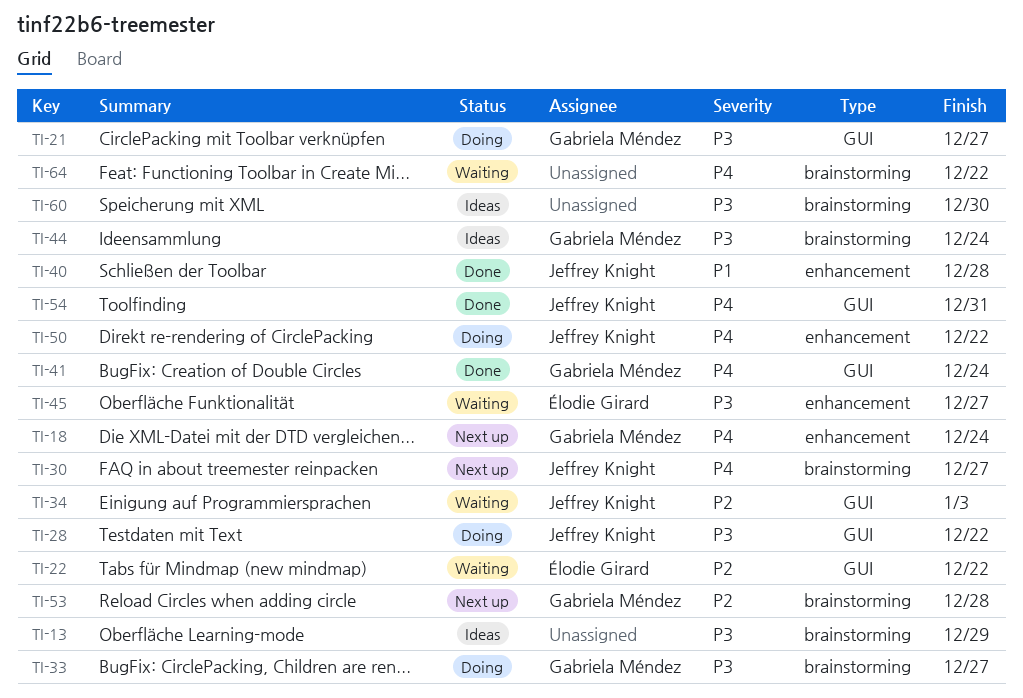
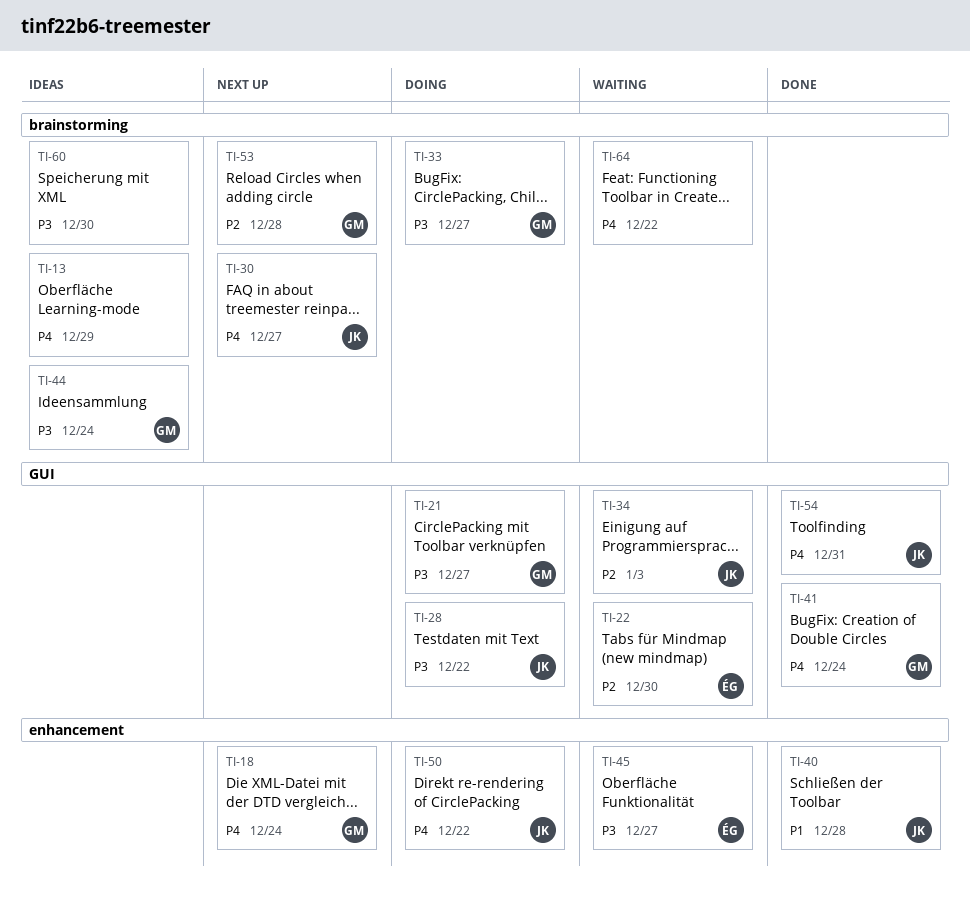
TI-13, priority: P3 -> P4
TI-22, due: Dec 22 -> Dec 30

